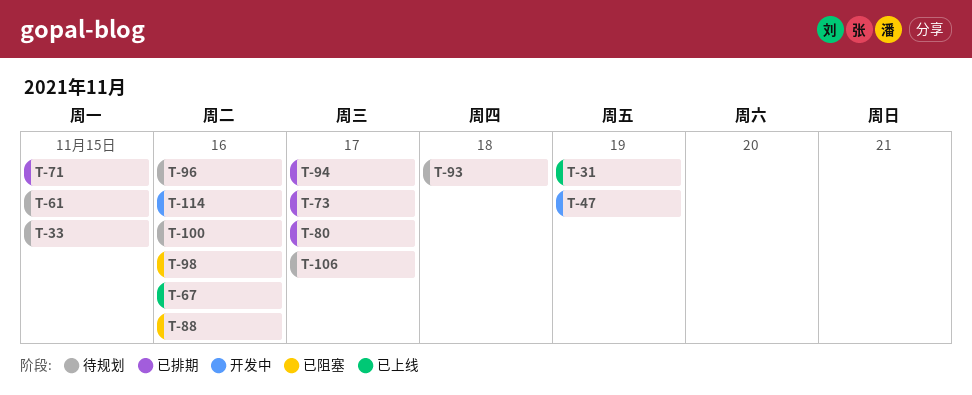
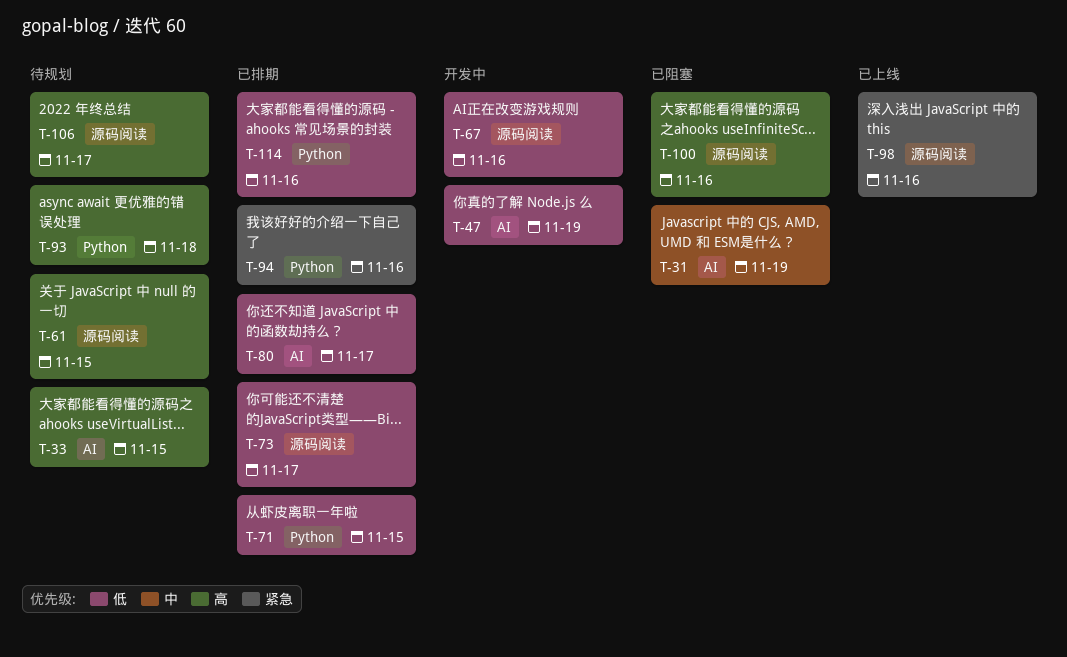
T-31, status: 已上线 -> 已阻塞
T-67, status: 已上线 -> 开发中
T-88: present -> none
T-94, due: Nov 17 -> Nov 16
T-96: present -> none
T-98, status: 已阻塞 -> 已上线
T-100, status: 待规划 -> 已阻塞
T-114, status: 开发中 -> 已排期

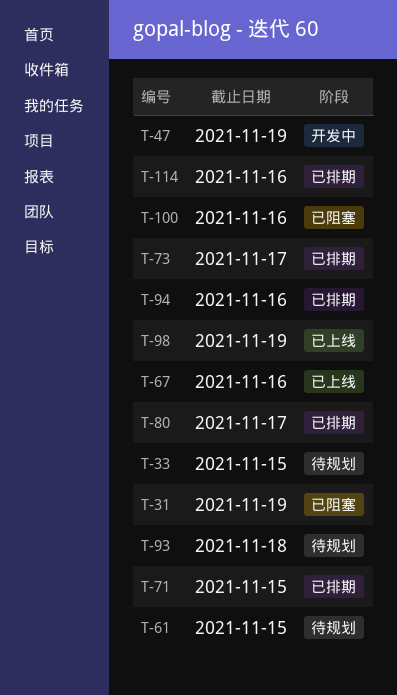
T-67, status: 开发中 -> 已上线
T-98, due: Nov 16 -> Nov 19
T-106: present -> none

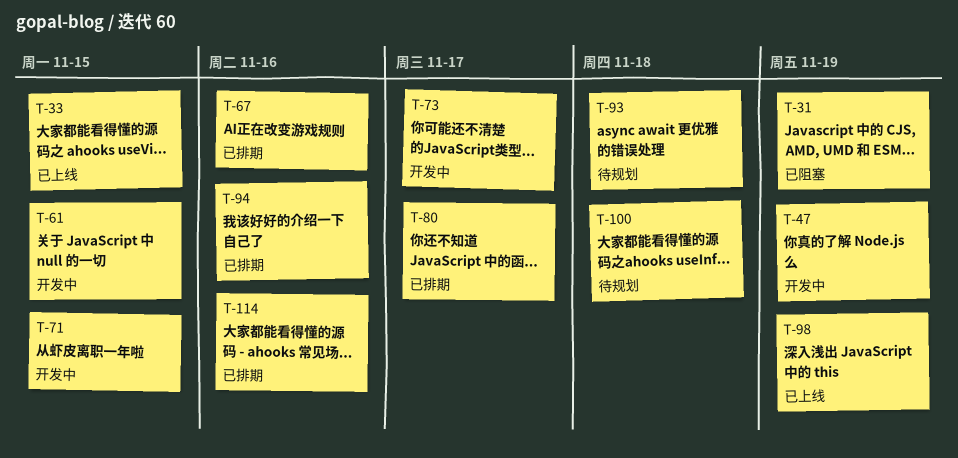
T-33, status: 待规划 -> 已上线
T-61, status: 待规划 -> 开发中
T-67, status: 已上线 -> 已排期
T-71, status: 已排期 -> 开发中
T-73, status: 已排期 -> 开发中
T-100, status: 已阻塞 -> 待规划
T-100, due: Nov 16 -> Nov 18

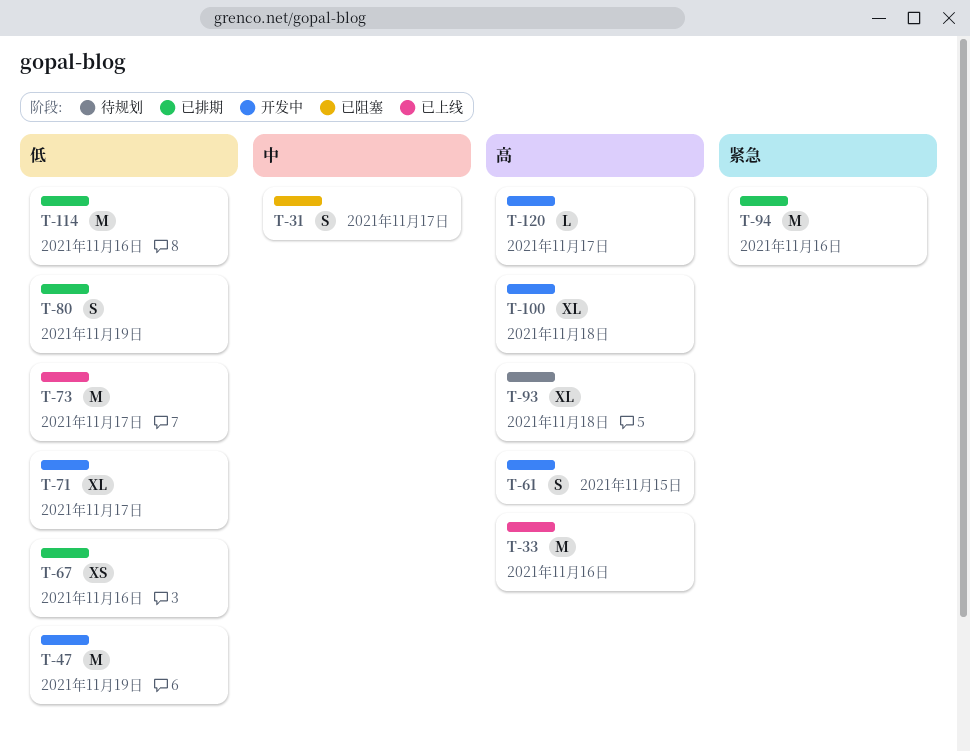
T-31, due: Nov 19 -> Nov 17
T-33, due: Nov 15 -> Nov 16
T-71, due: Nov 15 -> Nov 17
T-73, status: 开发中 -> 已上线
T-80, due: Nov 17 -> Nov 19
T-98: present -> none
T-100, status: 待规划 -> 开发中
T-120: none -> present

